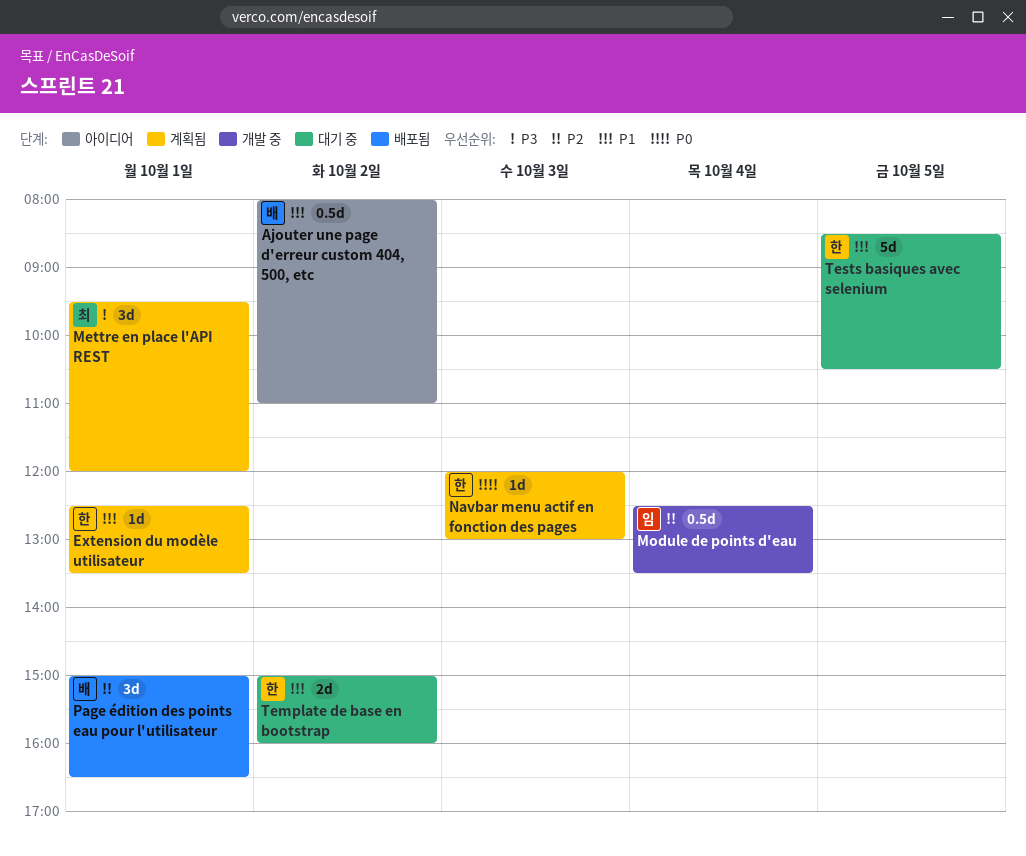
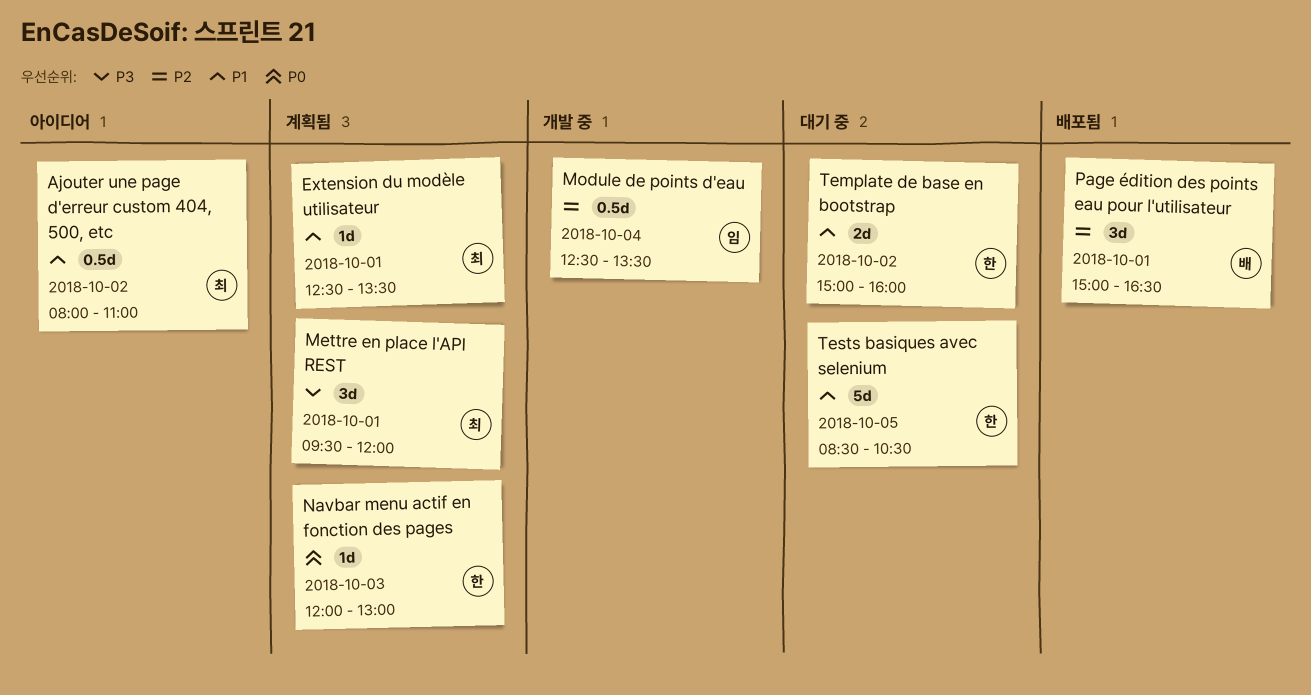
Ajouter une page d'erreur custom 404, 500, etc, owner: 배 -> 최
Extension du modèle utilisateur, owner: 한 -> 최

